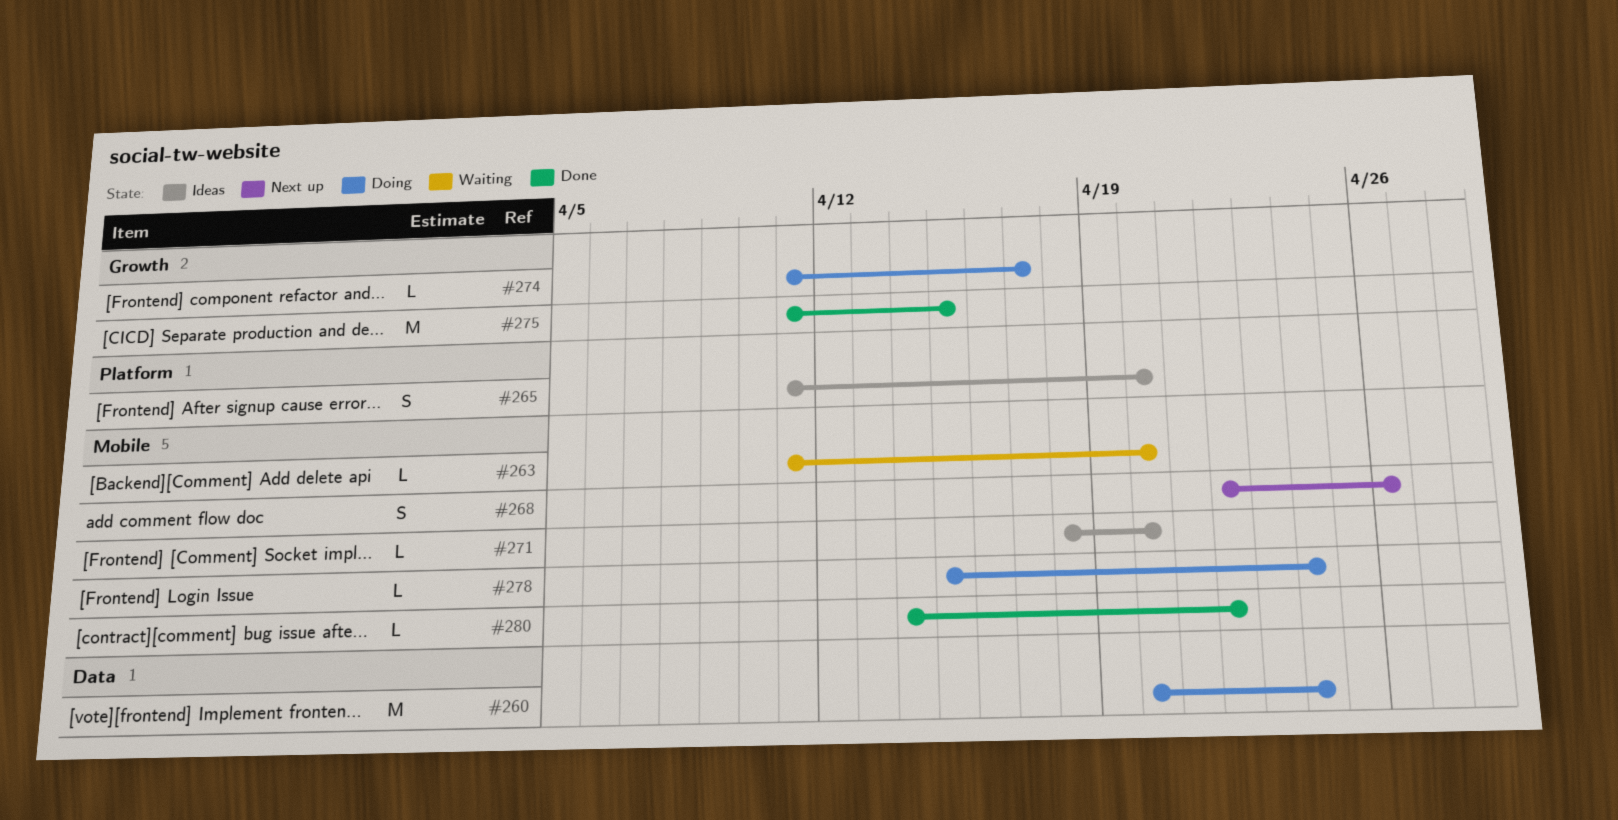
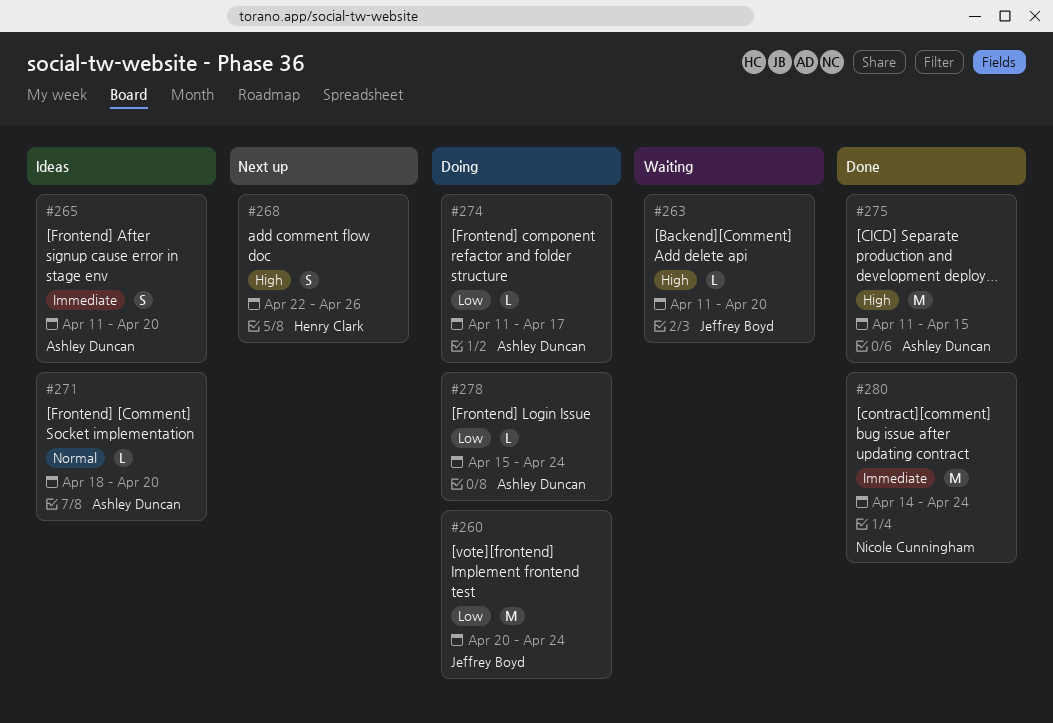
#280, estimate: L -> M
#280, due: Apr 22 -> Apr 24

